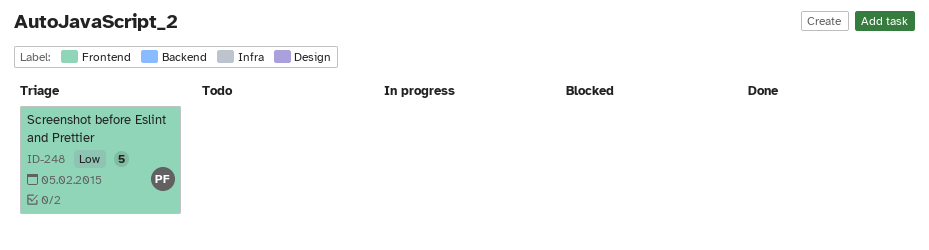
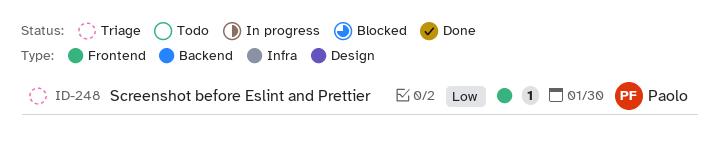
ID-248, estimate: 5 -> 1
ID-248, due: Feb 5 -> Jan 30

